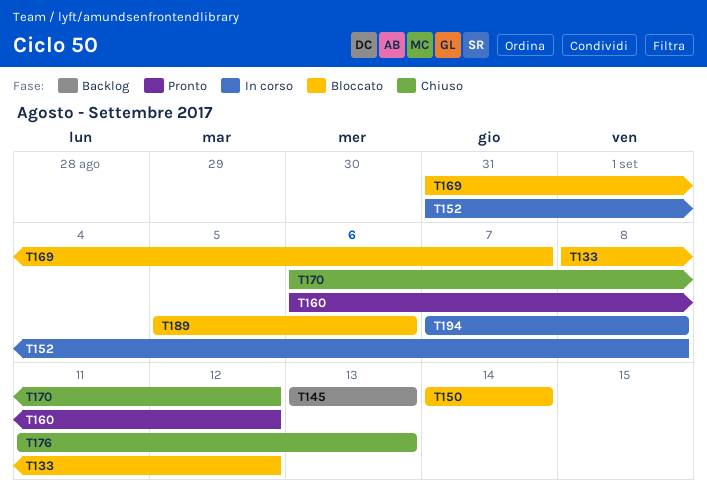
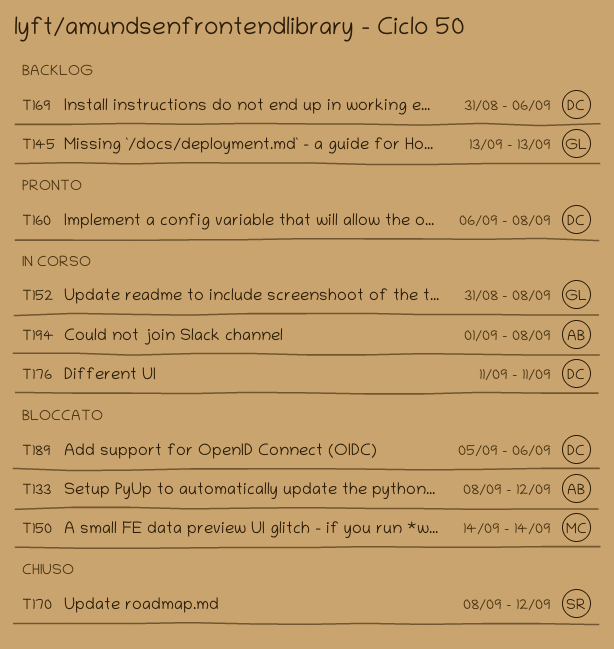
T160, due: Sep 12 -> Sep 8
T169, status: Bloccato -> Backlog
T169, due: Sep 7 -> Sep 6
T170, start: Sep 6 -> Sep 8
T176, status: Chiuso -> In corso
T176, due: Sep 13 -> Sep 11
T194, start: Sep 7 -> Sep 1

